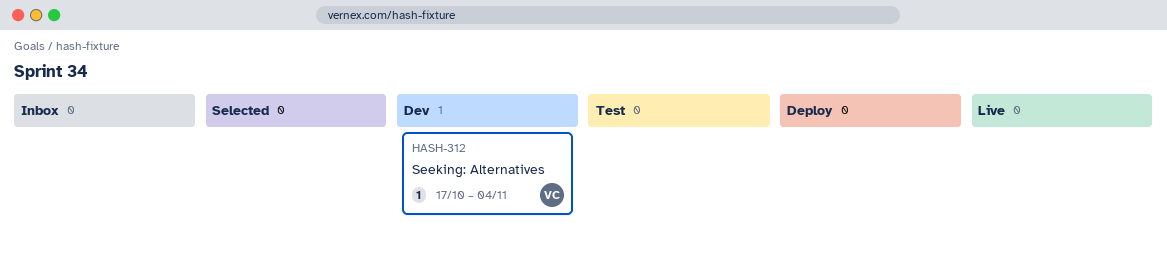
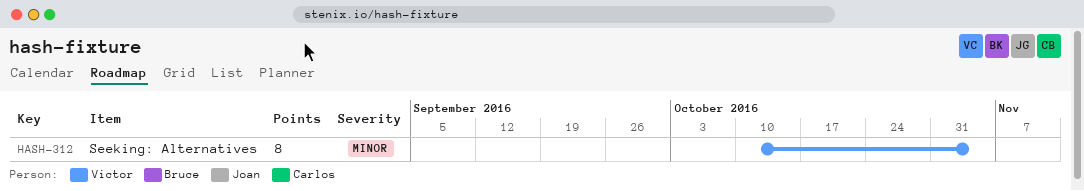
HASH-312, estimate: 1 -> 8
HASH-312, start: Oct 17 -> Oct 10

